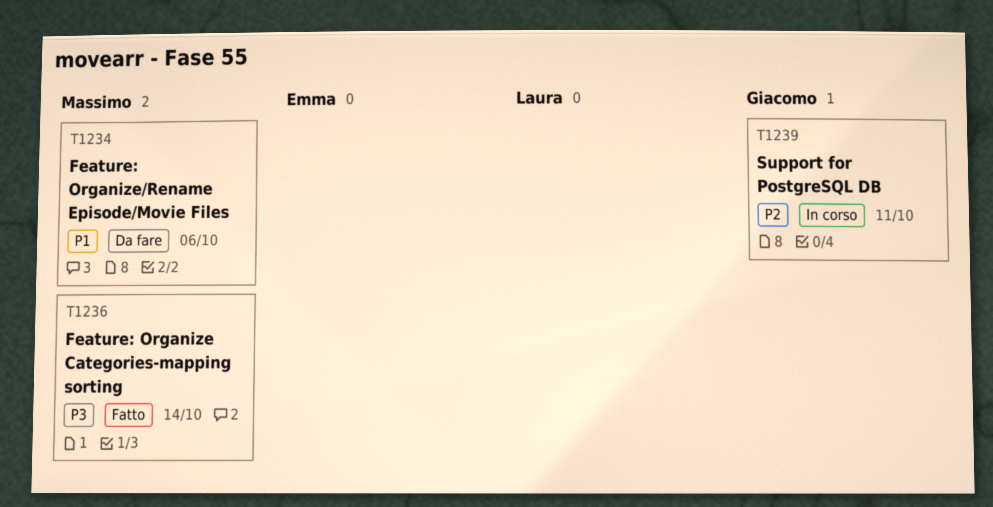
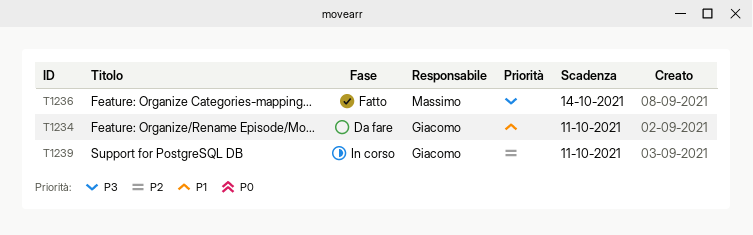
T1234, owner: Massimo -> Giacomo
T1234, due: Oct 6 -> Oct 11

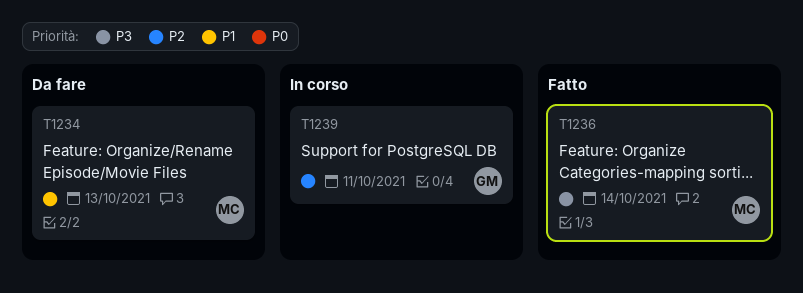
T1234, owner: Giacomo -> Massimo
T1234, due: Oct 11 -> Oct 13

